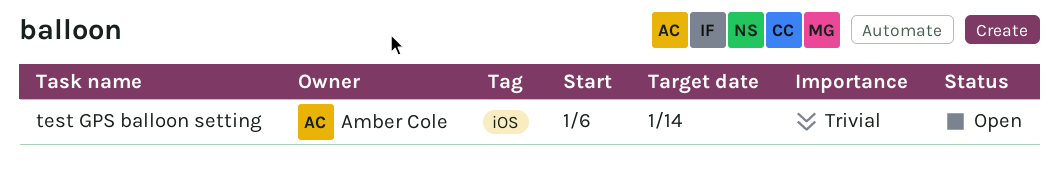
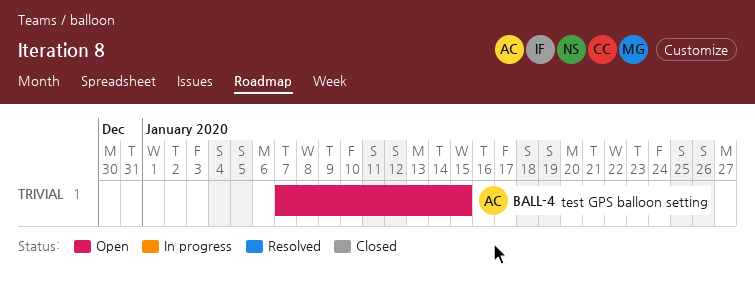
test GPS balloon setting, start: Jan 6 -> Jan 7
test GPS balloon setting, due: Jan 14 -> Jan 15

